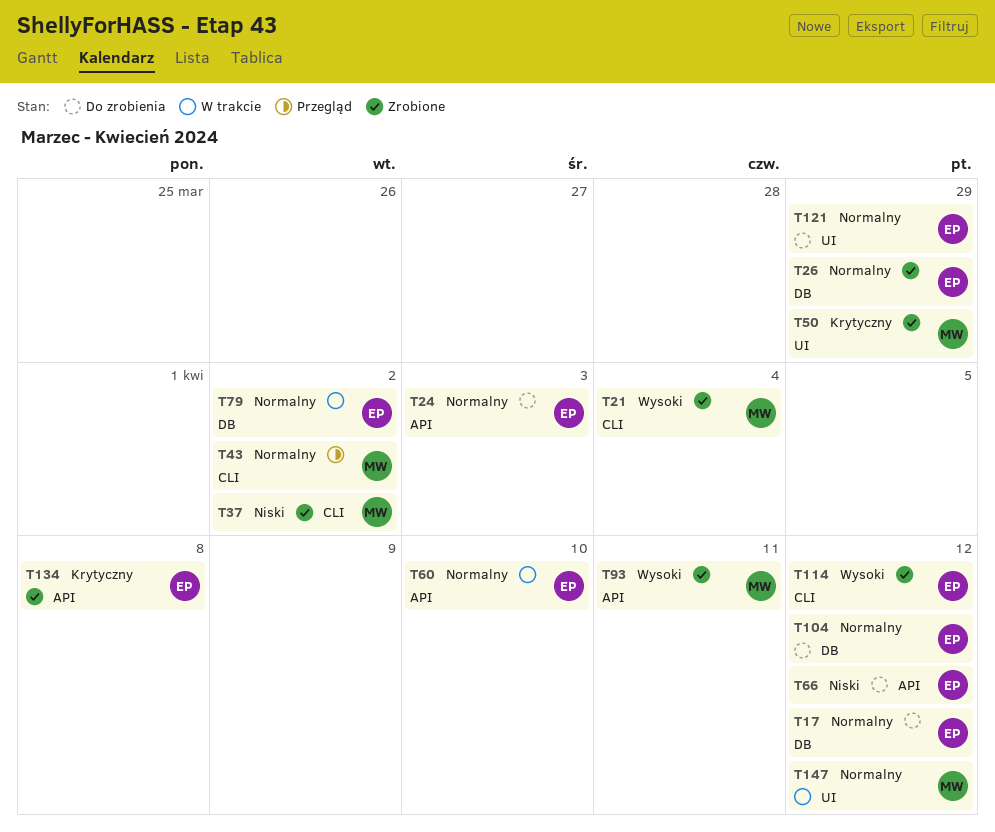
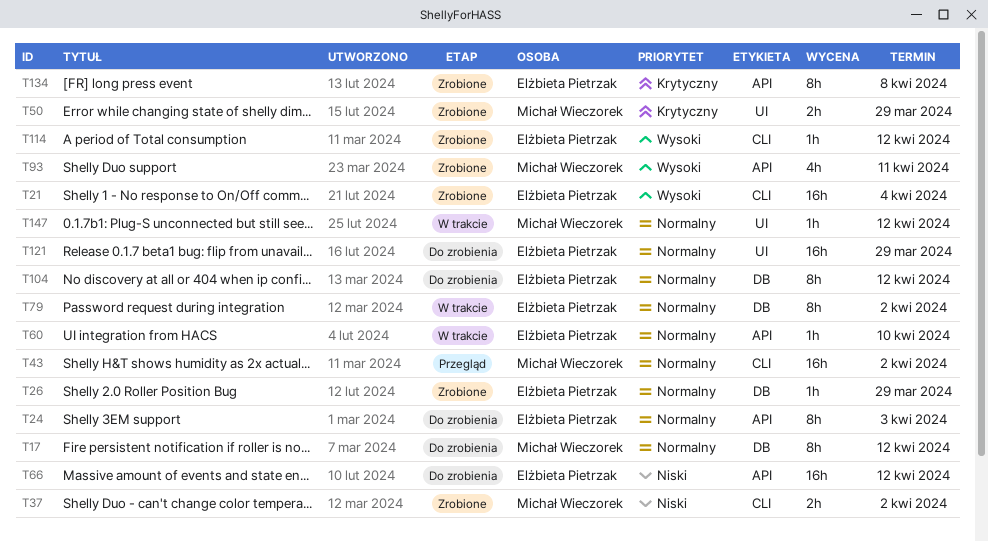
T17, owner: Elżbieta Pietrzak -> Michał Wieczorek
T21, owner: Michał Wieczorek -> Elżbieta Pietrzak

